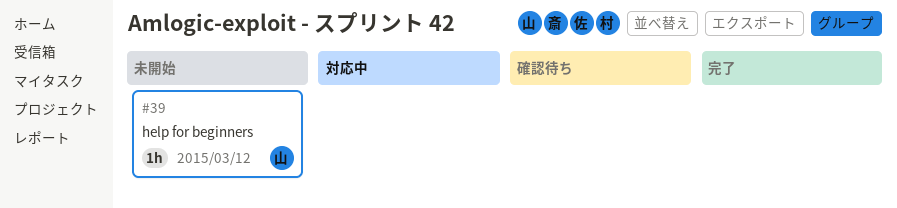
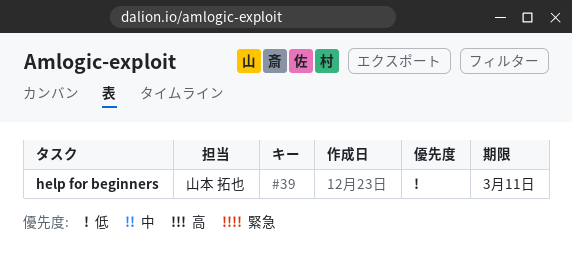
#39, due: Mar 12 -> Mar 11

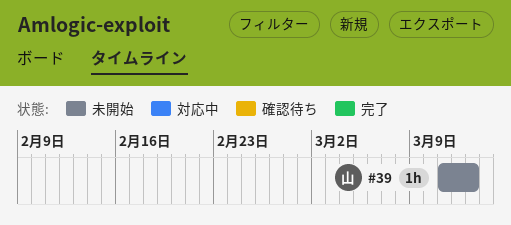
#39, due: Mar 11 -> Mar 13

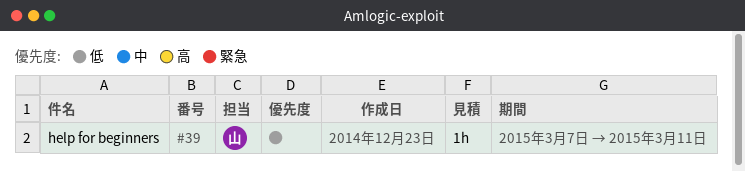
#39, start: Mar 11 -> Mar 7
#39, due: Mar 13 -> Mar 11

